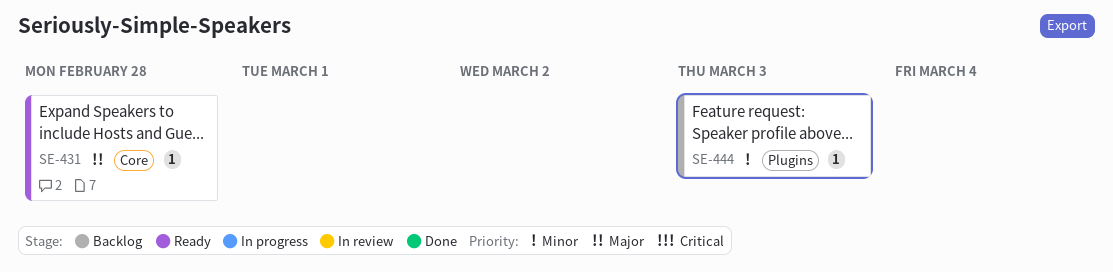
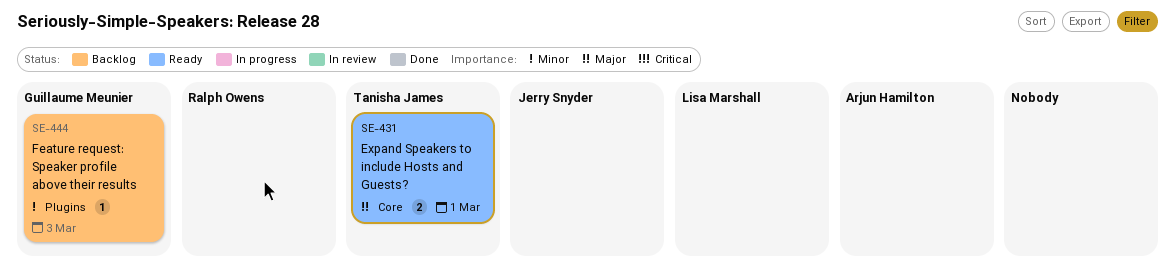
SE-431, estimate: 1 -> 2
SE-431, due: Feb 28 -> Mar 1

